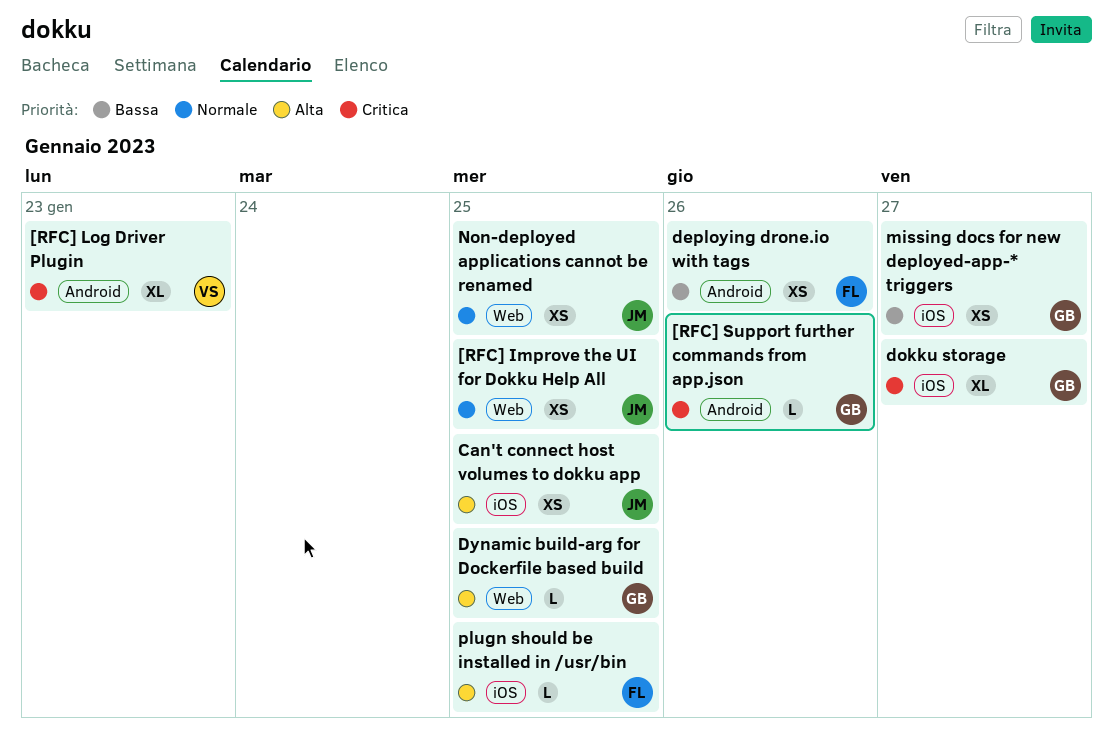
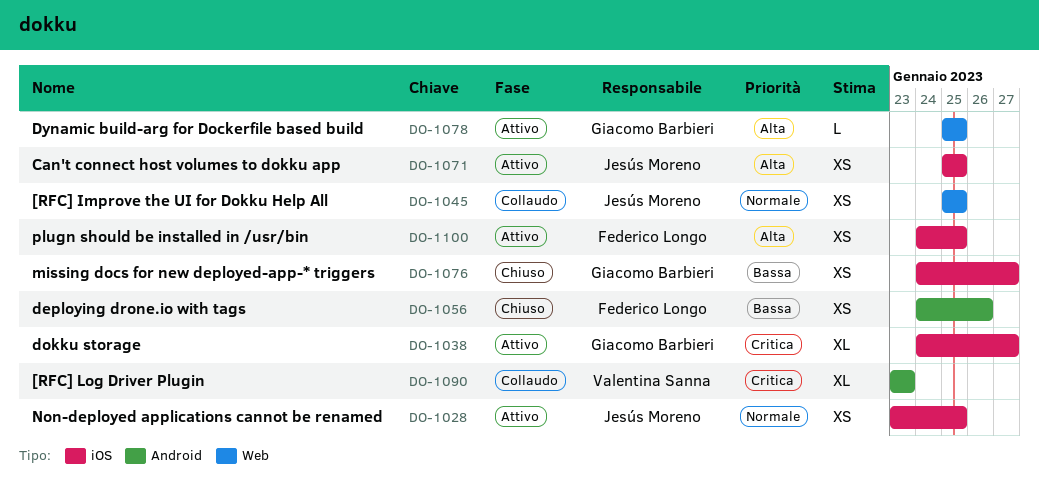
[RFC] Support further commands from app.json: present -> none
Non-deployed applications cannot be renamed, label: Web -> iOS
plugn should be installed in /usr/bin, estimate: L -> XS

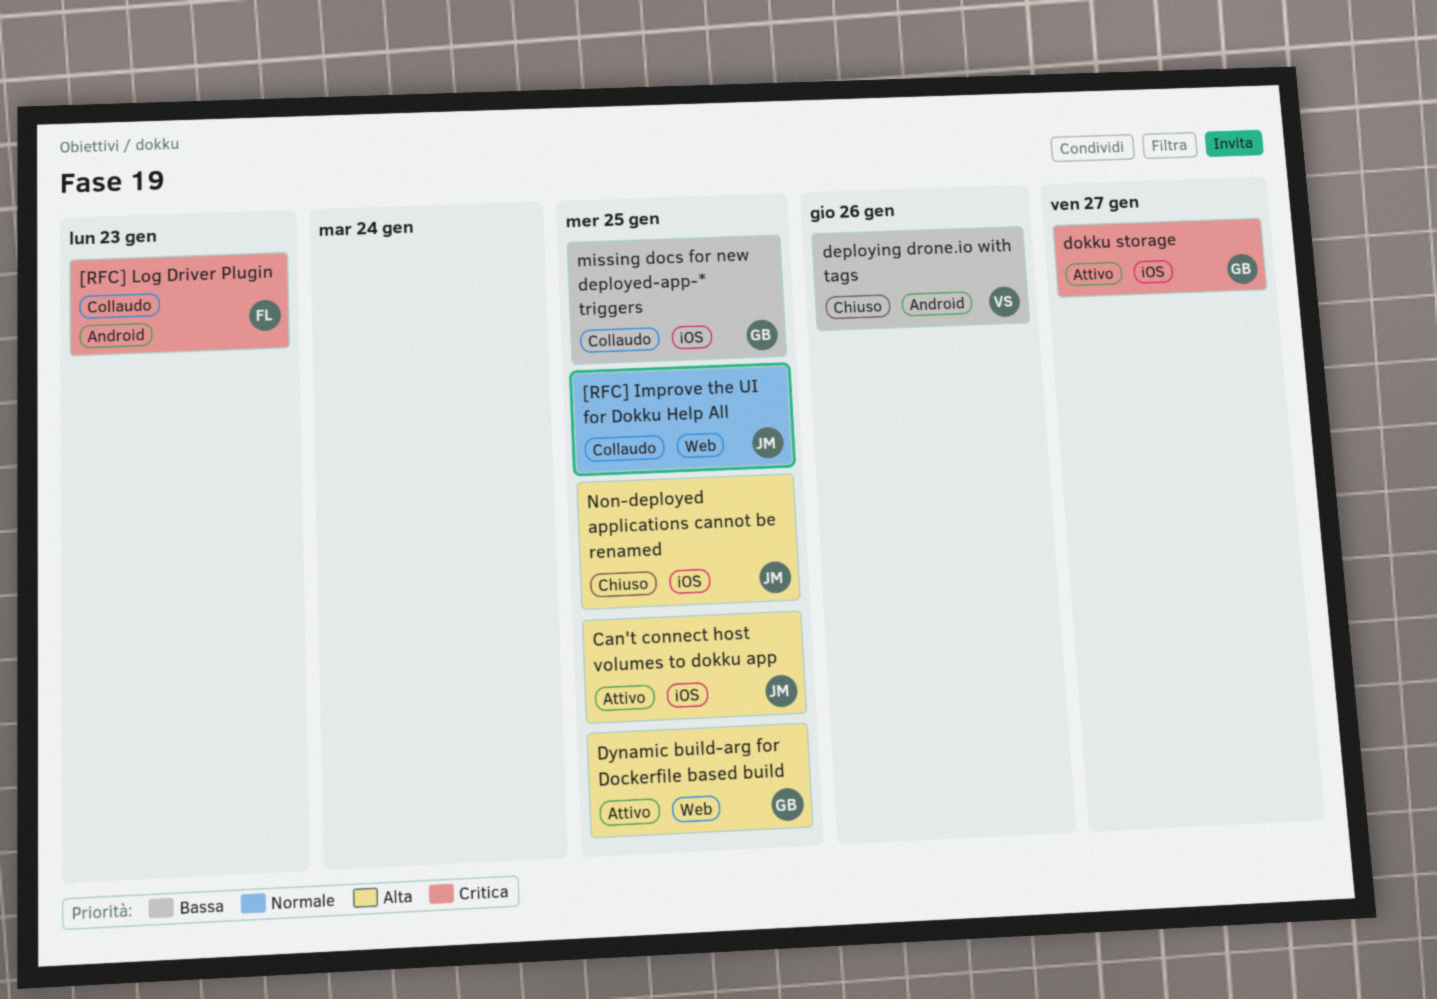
[RFC] Log Driver Plugin, owner: Valentina Sanna -> Federico Longo
deploying drone.io with tags, owner: Federico Longo -> Valentina Sanna
missing docs for new deployed-app-* triggers, status: Chiuso -> Collaudo
missing docs for new deployed-app-* triggers, due: Jan 27 -> Jan 25
Non-deployed applications cannot be renamed, status: Attivo -> Chiuso
Non-deployed applications cannot be renamed, priority: Normale -> Alta
plugn should be installed in /usr/bin: present -> none

